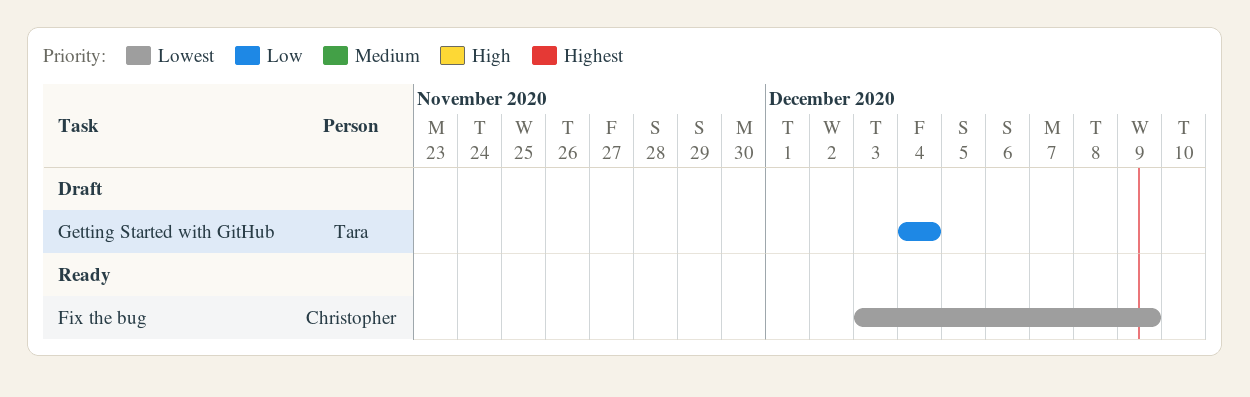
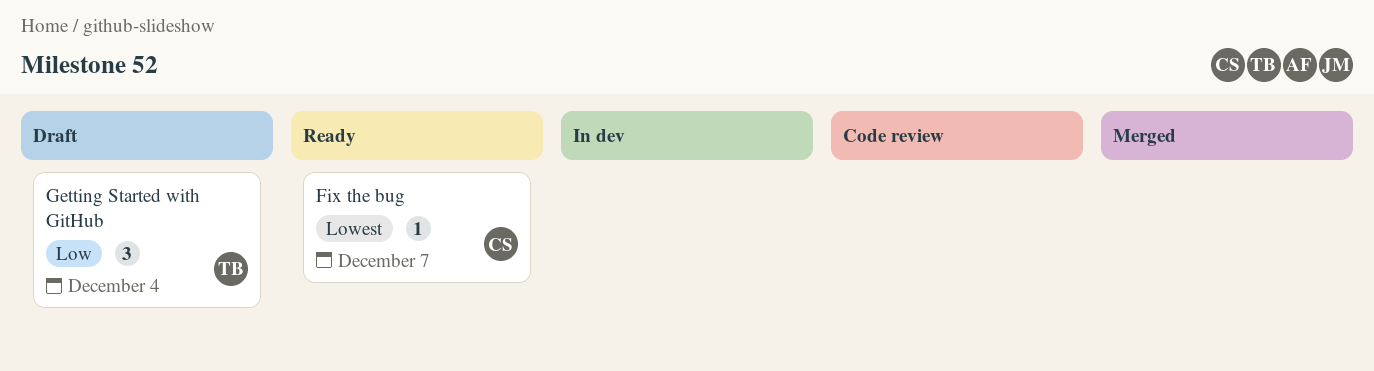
Fix the bug, due: Dec 9 -> Dec 7

